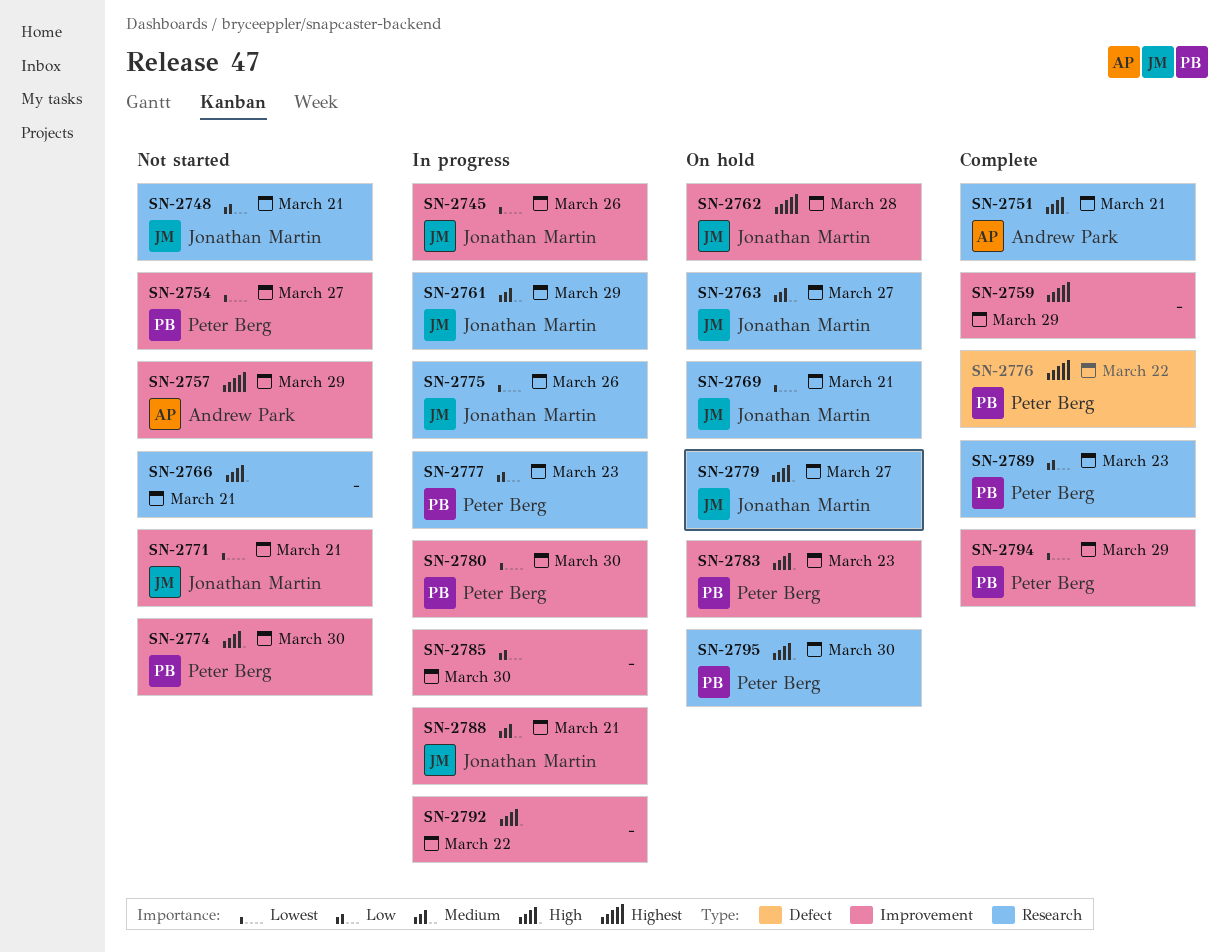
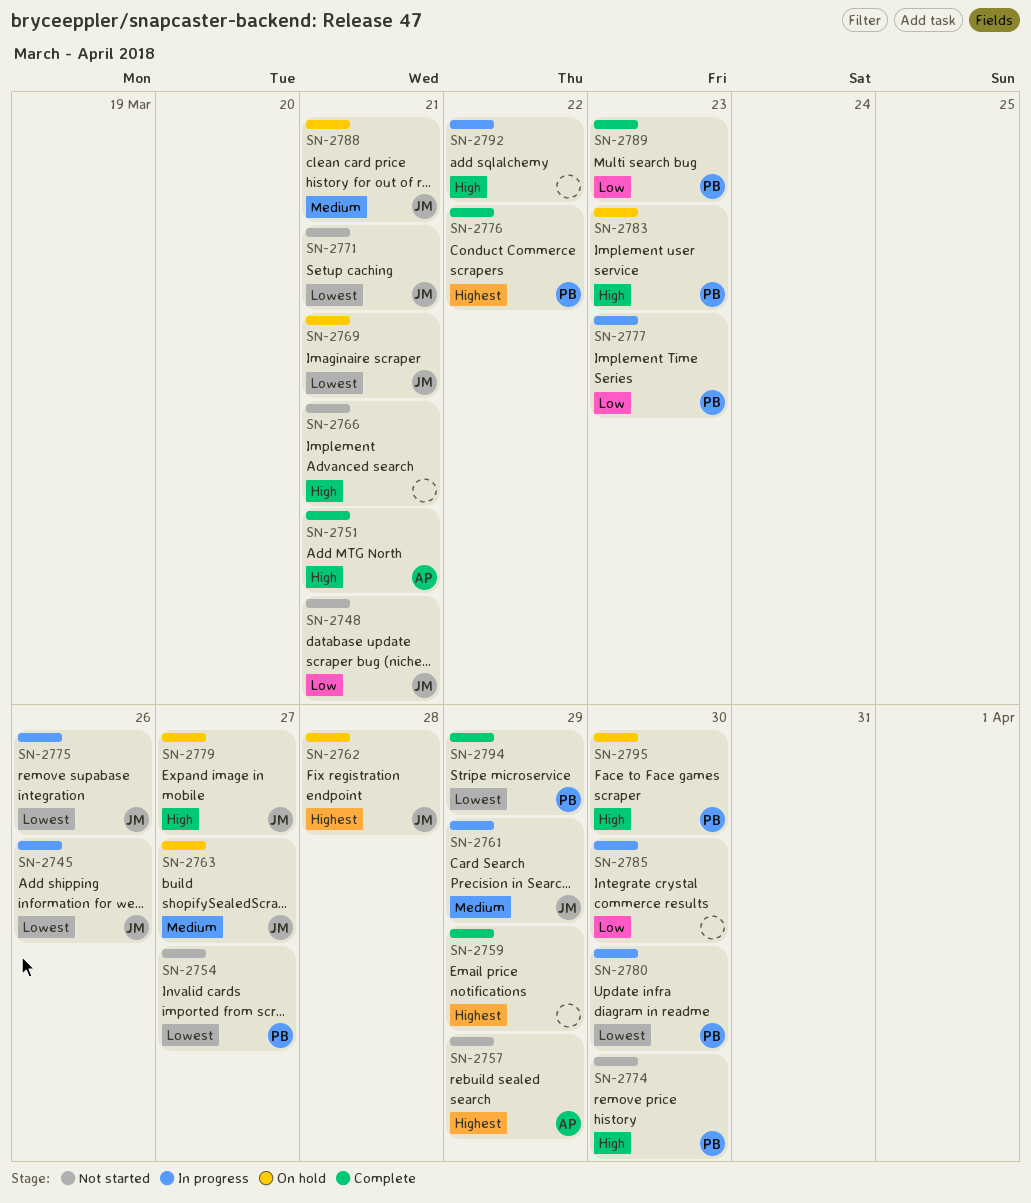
SN-2788, status: In progress -> On hold

